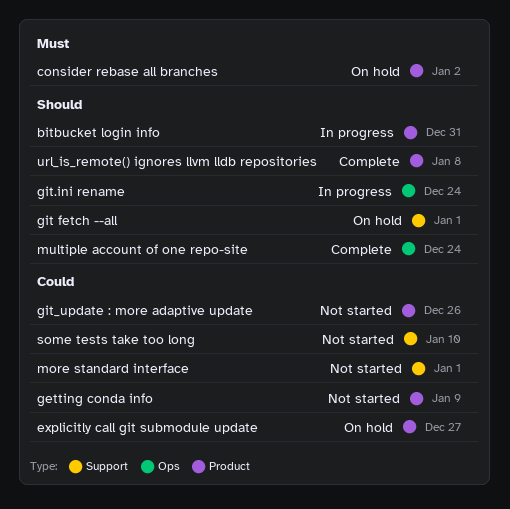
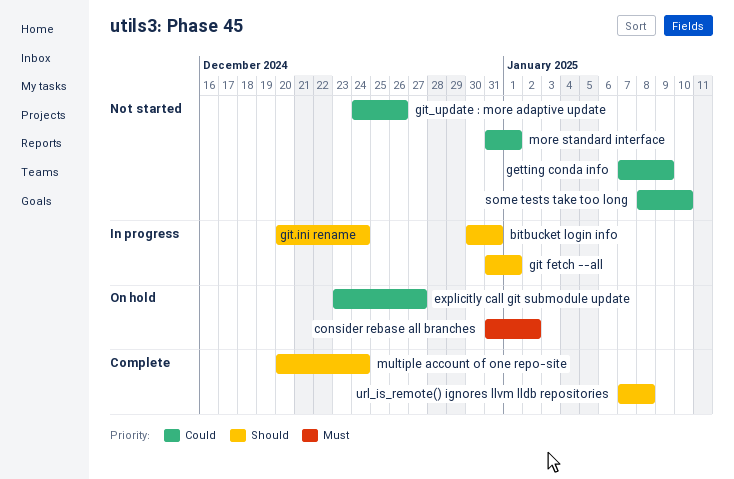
git fetch --all, status: On hold -> In progress

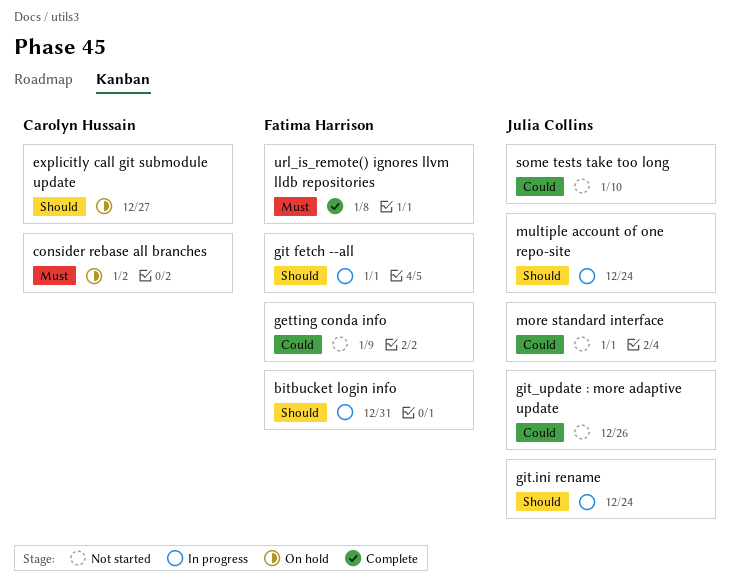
explicitly call git submodule update, priority: Could -> Should
multiple account of one repo-site, status: Complete -> In progress
url_is_remote() ignores llvm lldb repositories, priority: Should -> Must

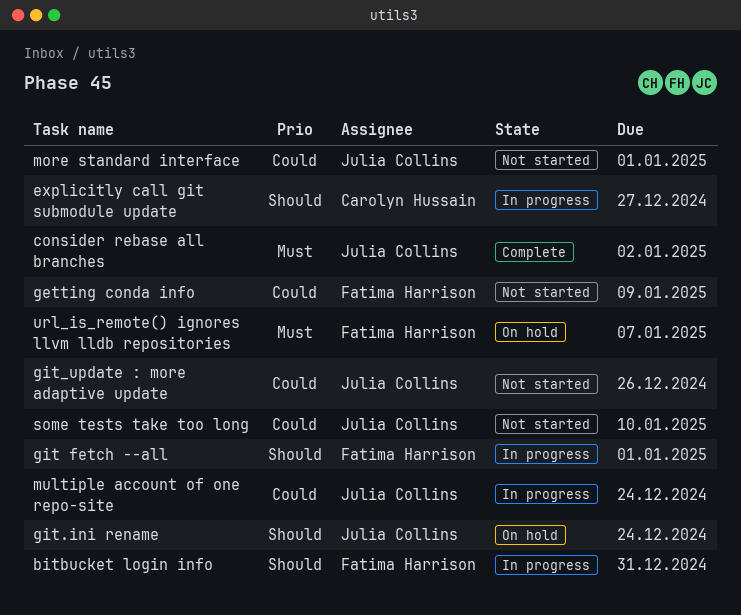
consider rebase all branches, status: On hold -> Complete
consider rebase all branches, owner: Carolyn Hussain -> Julia Collins
explicitly call git submodule update, status: On hold -> In progress
git.ini rename, status: In progress -> On hold
multiple account of one repo-site, priority: Should -> Could
url_is_remote() ignores llvm lldb repositories, status: Complete -> On hold
url_is_remote() ignores llvm lldb repositories, due: Jan 8 -> Jan 7

